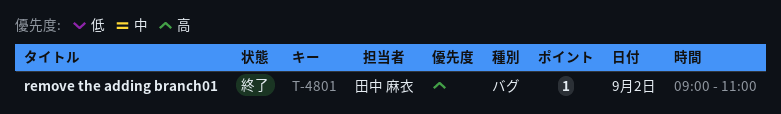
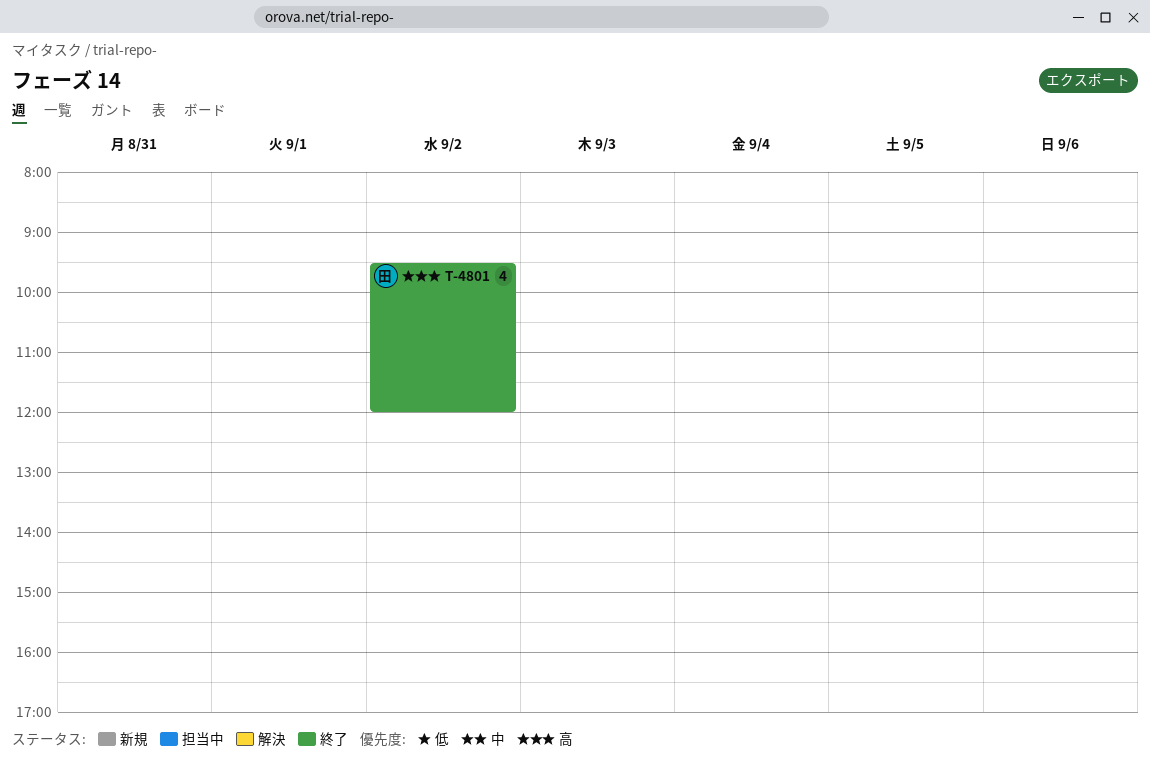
T-4801, estimate: 1 -> 4
T-4801, begins: 09:00 -> 09:30
T-4801, ends: 11:00 -> 12:00

